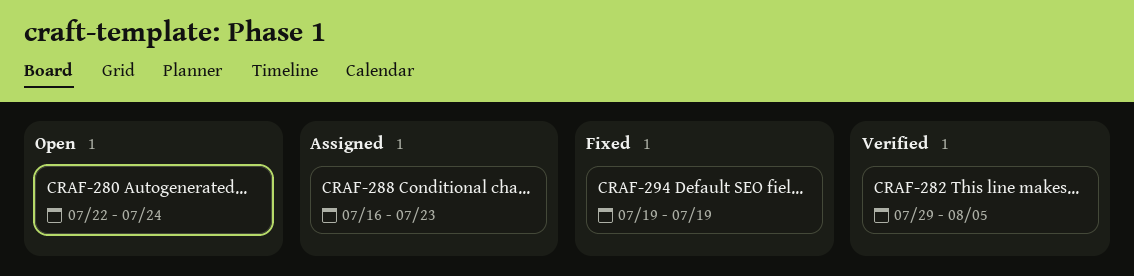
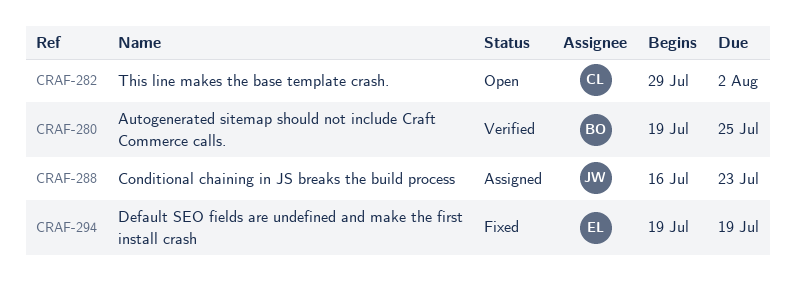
CRAF-280, status: Open -> Verified
CRAF-280, start: Jul 22 -> Jul 19
CRAF-280, due: Jul 24 -> Jul 25
CRAF-282, status: Verified -> Open
CRAF-282, due: Aug 5 -> Aug 2

